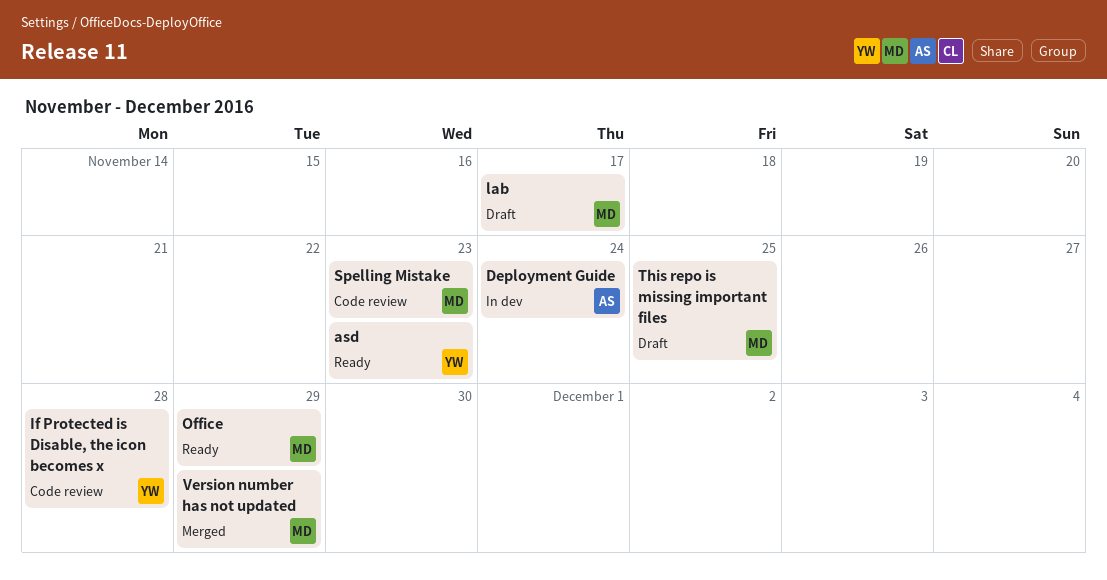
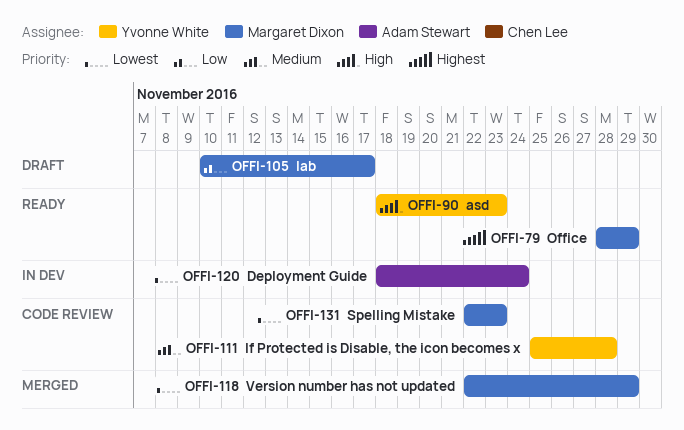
This repo is missing important files: present -> none

